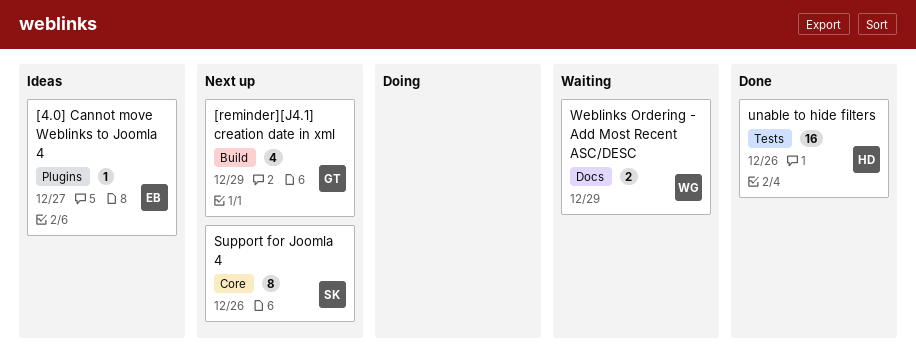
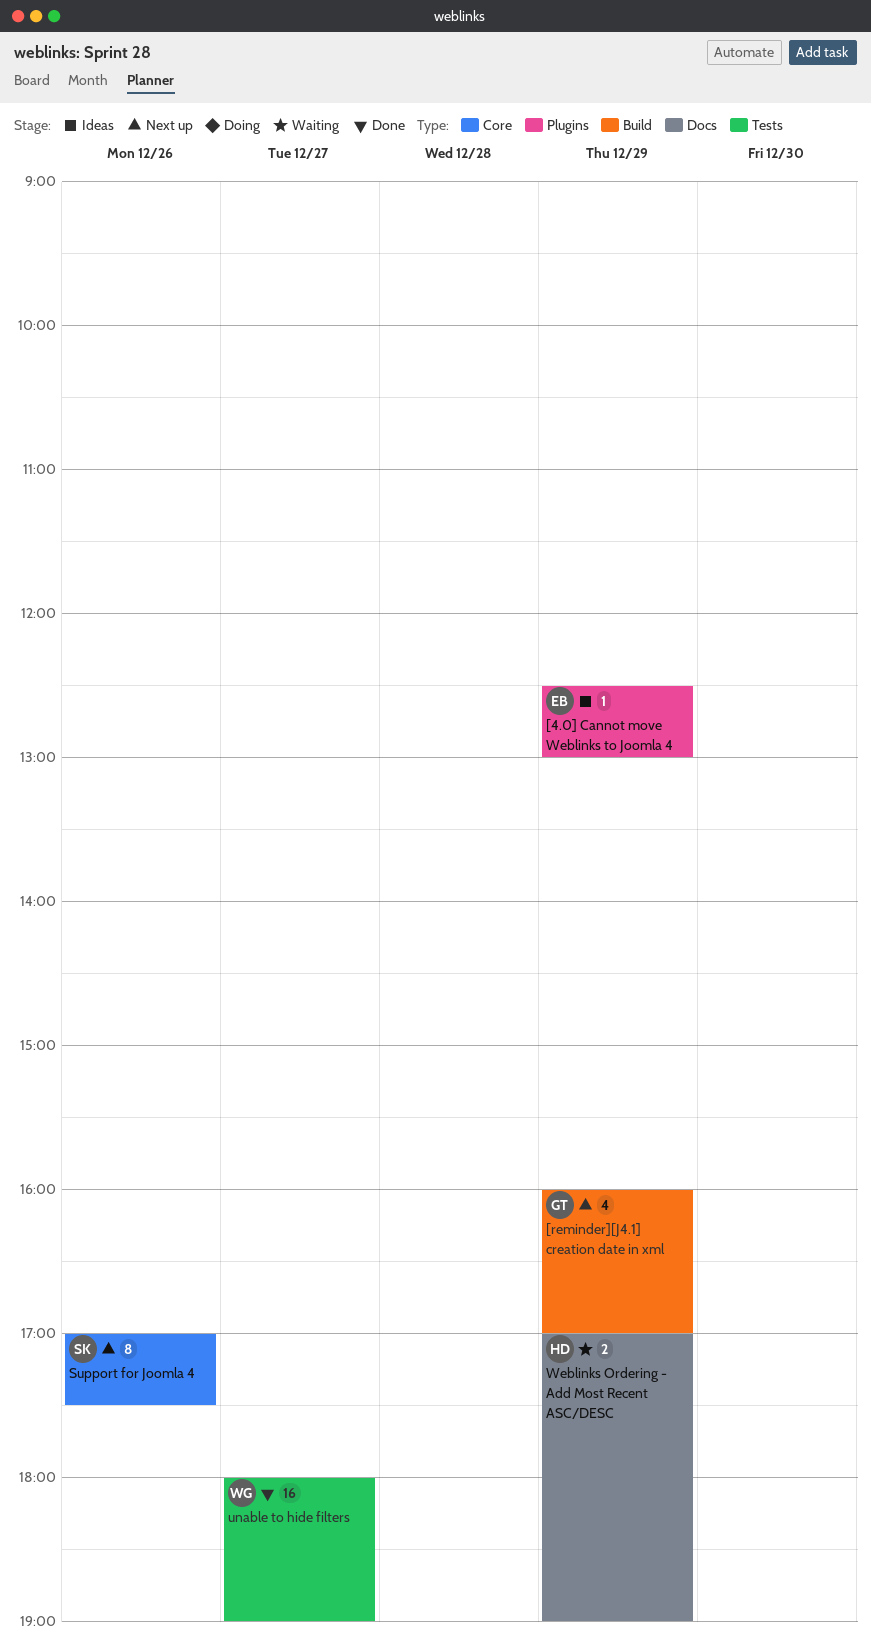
[4.0] Cannot move Weblinks to Joomla 4, day: Dec 27 -> Dec 29
unable to hide filters, owner: HD -> WG
unable to hide filters, day: Dec 26 -> Dec 27
Weblinks Ordering - Add Most Recent ASC/DESC, owner: WG -> HD

